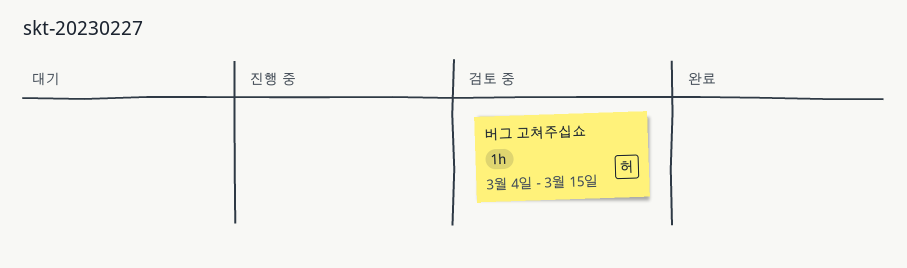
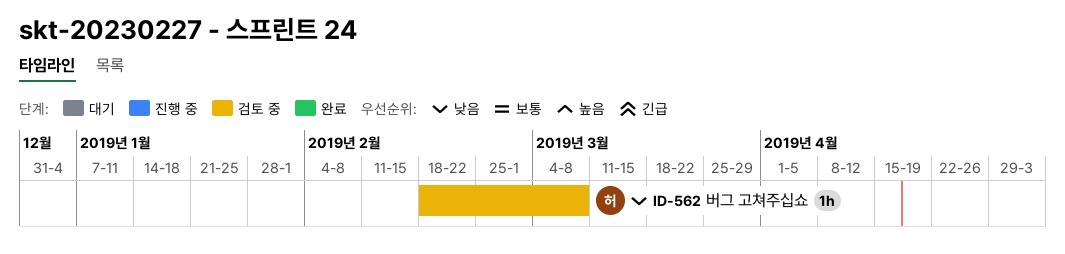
버그 고쳐주십쇼, start: Mar 4 -> Feb 18
버그 고쳐주십쇼, due: Mar 15 -> Mar 8

